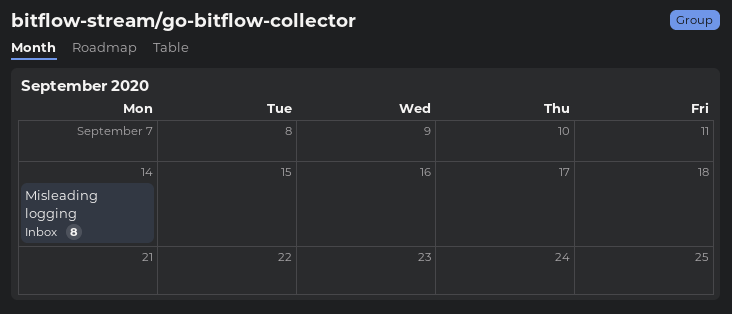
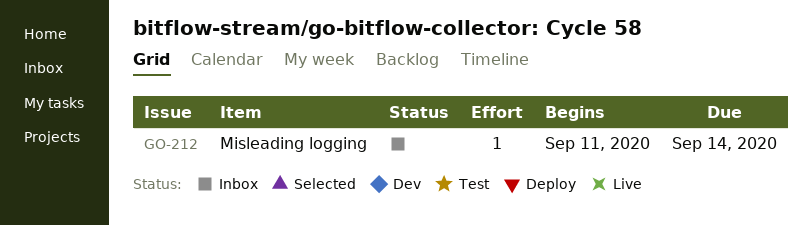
Misleading logging, estimate: 8 -> 1

